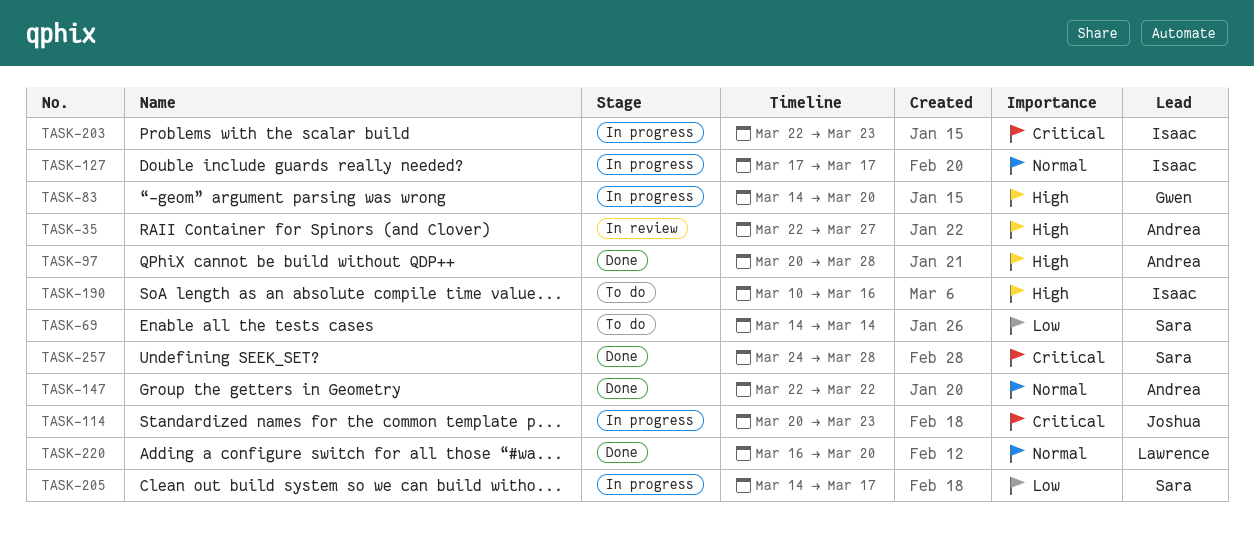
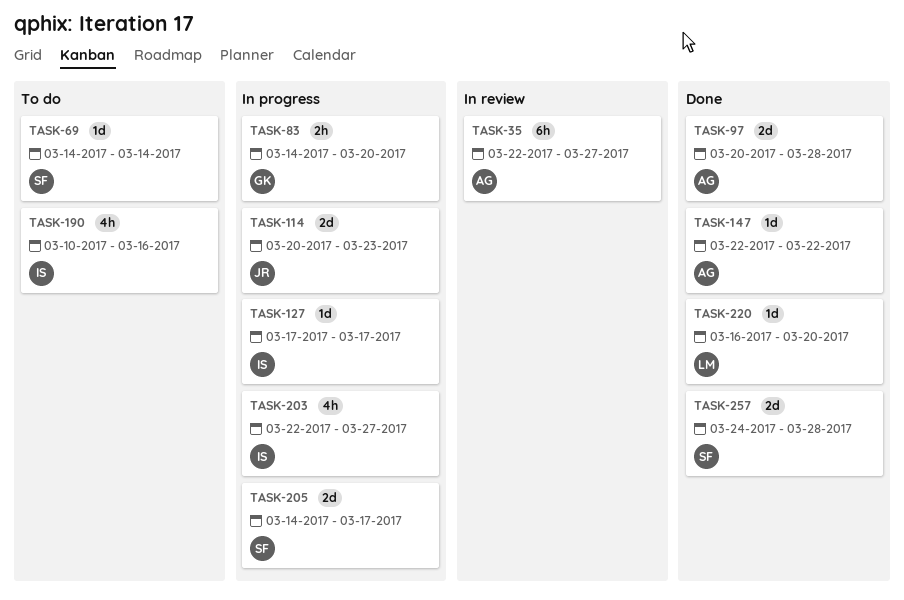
TASK-203, due: Mar 23 -> Mar 27

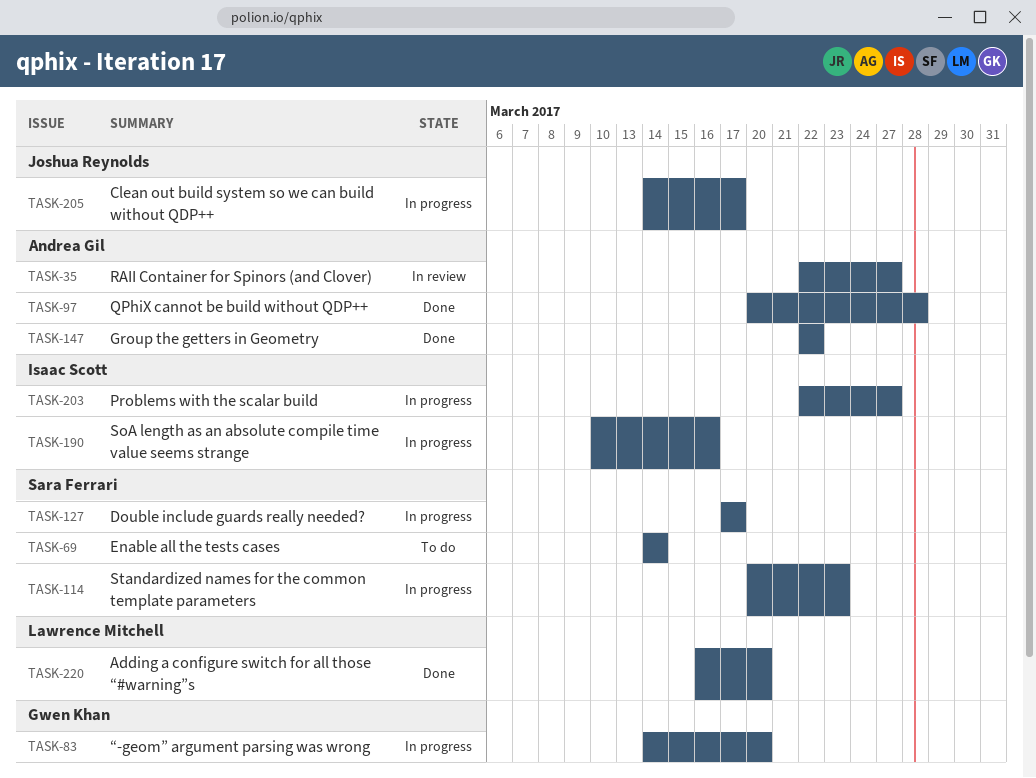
TASK-114, owner: Joshua Reynolds -> Sara Ferrari
TASK-127, owner: Isaac Scott -> Sara Ferrari
TASK-190, status: To do -> In progress
TASK-205, owner: Sara Ferrari -> Joshua Reynolds
TASK-257: present -> none

